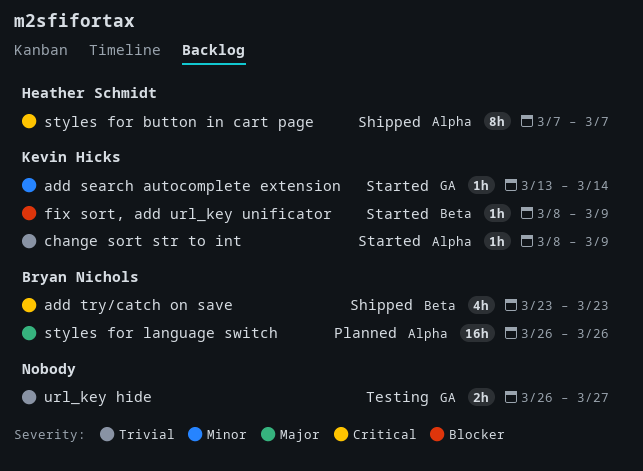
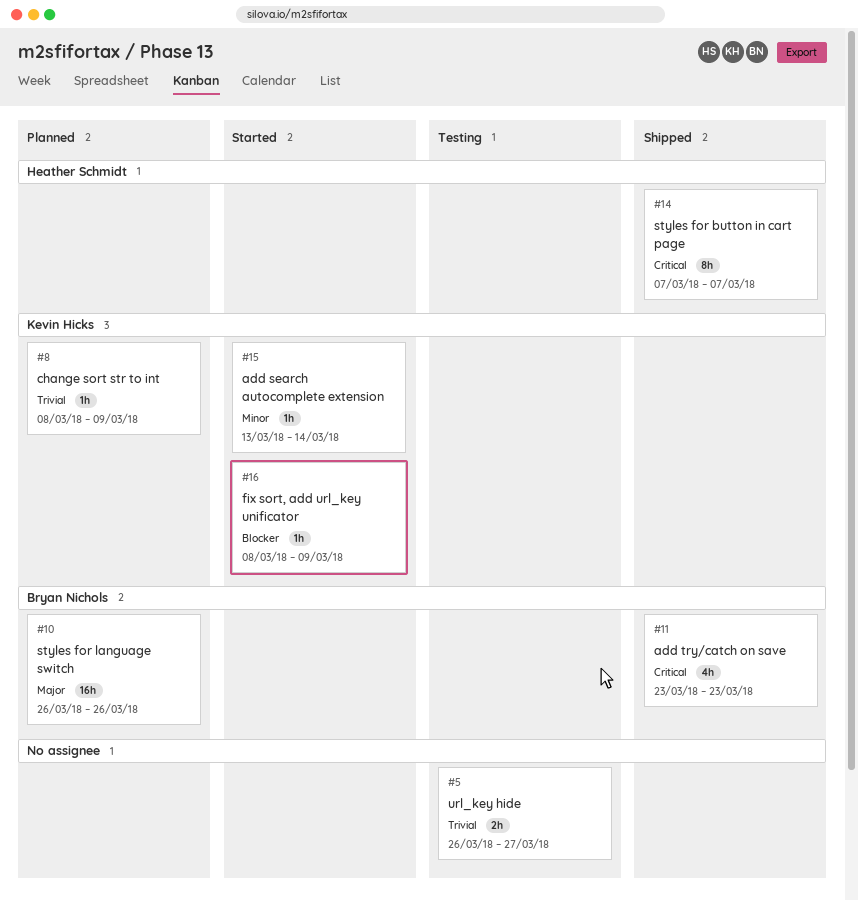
change sort str to int, status: Started -> Planned

